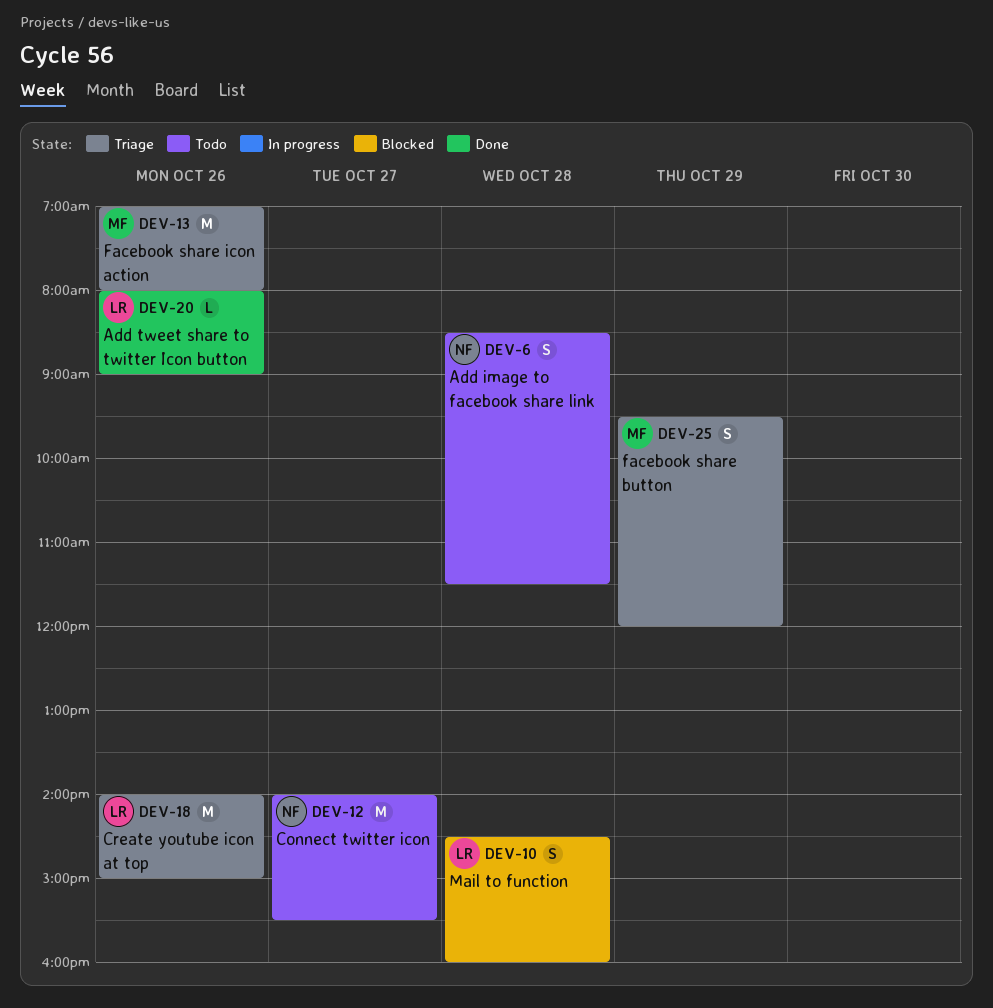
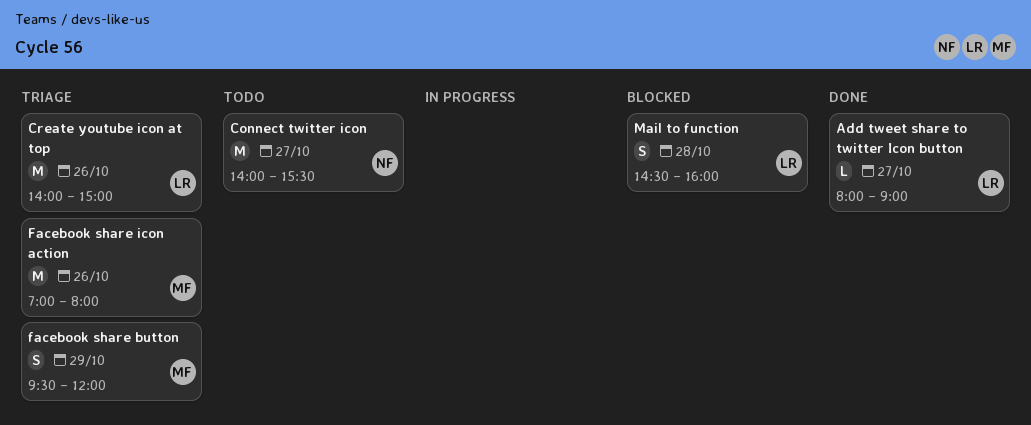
Add image to facebook share link: present -> none
Add tweet share to twitter Icon button, day: Oct 26 -> Oct 27

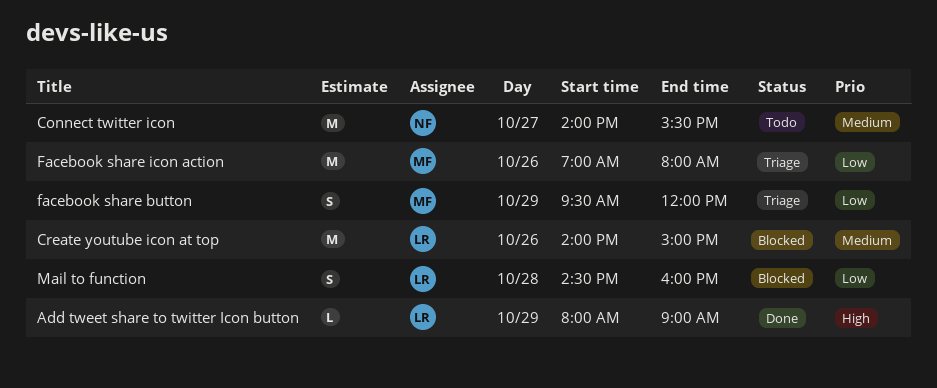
Add tweet share to twitter Icon button, day: Oct 27 -> Oct 29
Create youtube icon at top, status: Triage -> Blocked

